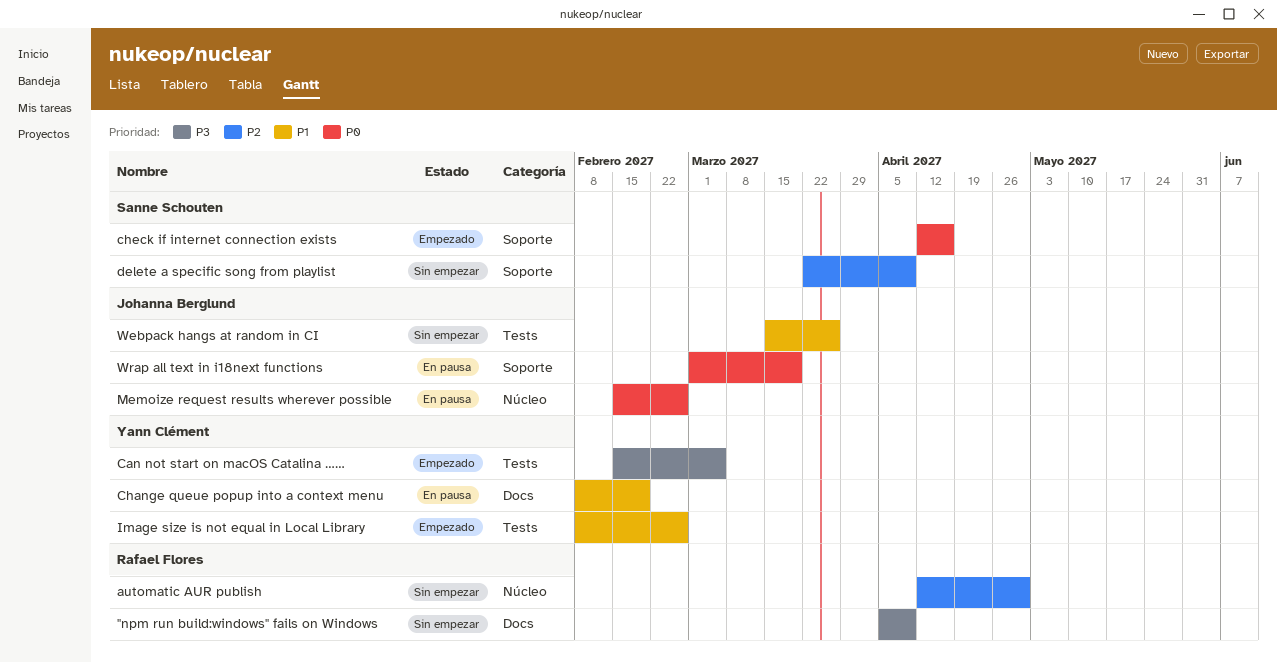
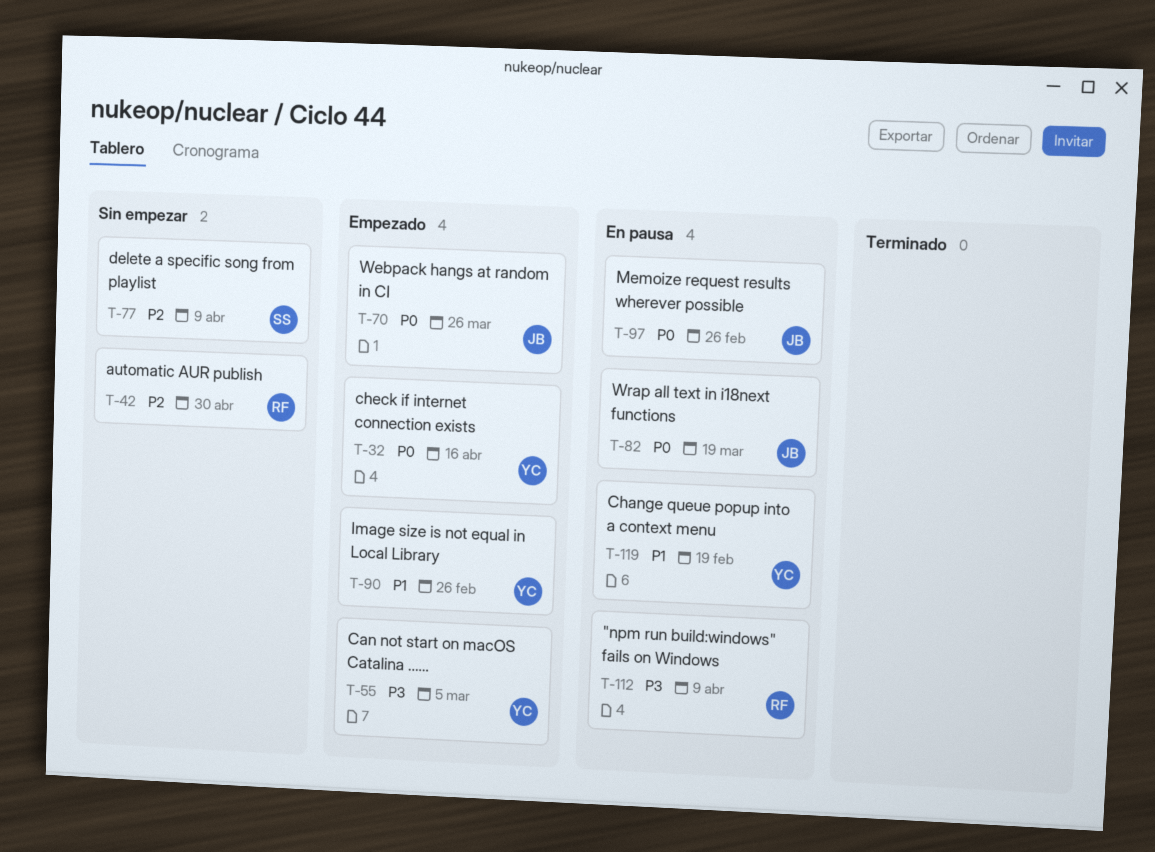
"npm run build:windows" fails on Windows, status: Sin empezar -> En pausa
check if internet connection exists, owner: Sanne Schouten -> Yann Clément
Webpack hangs at random in CI, status: Sin empezar -> Empezado
Webpack hangs at random in CI, priority: P1 -> P0

